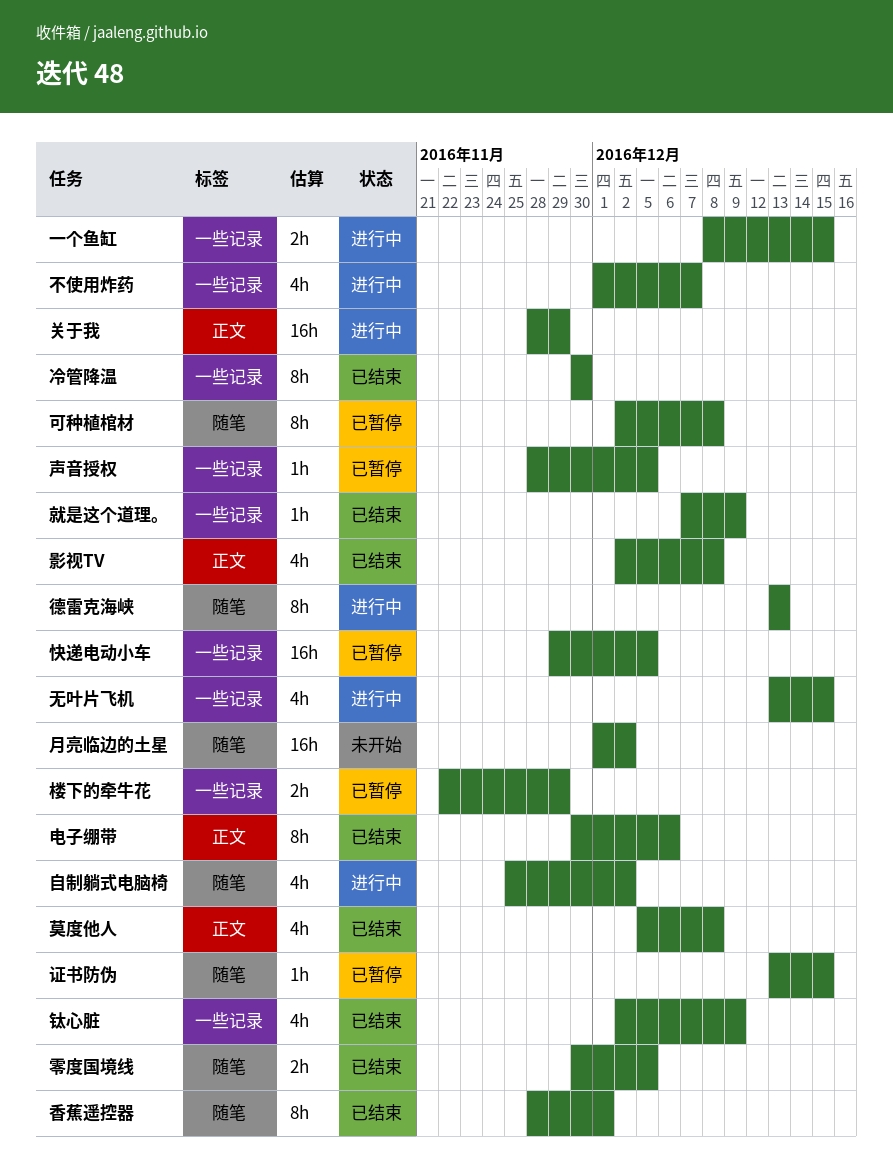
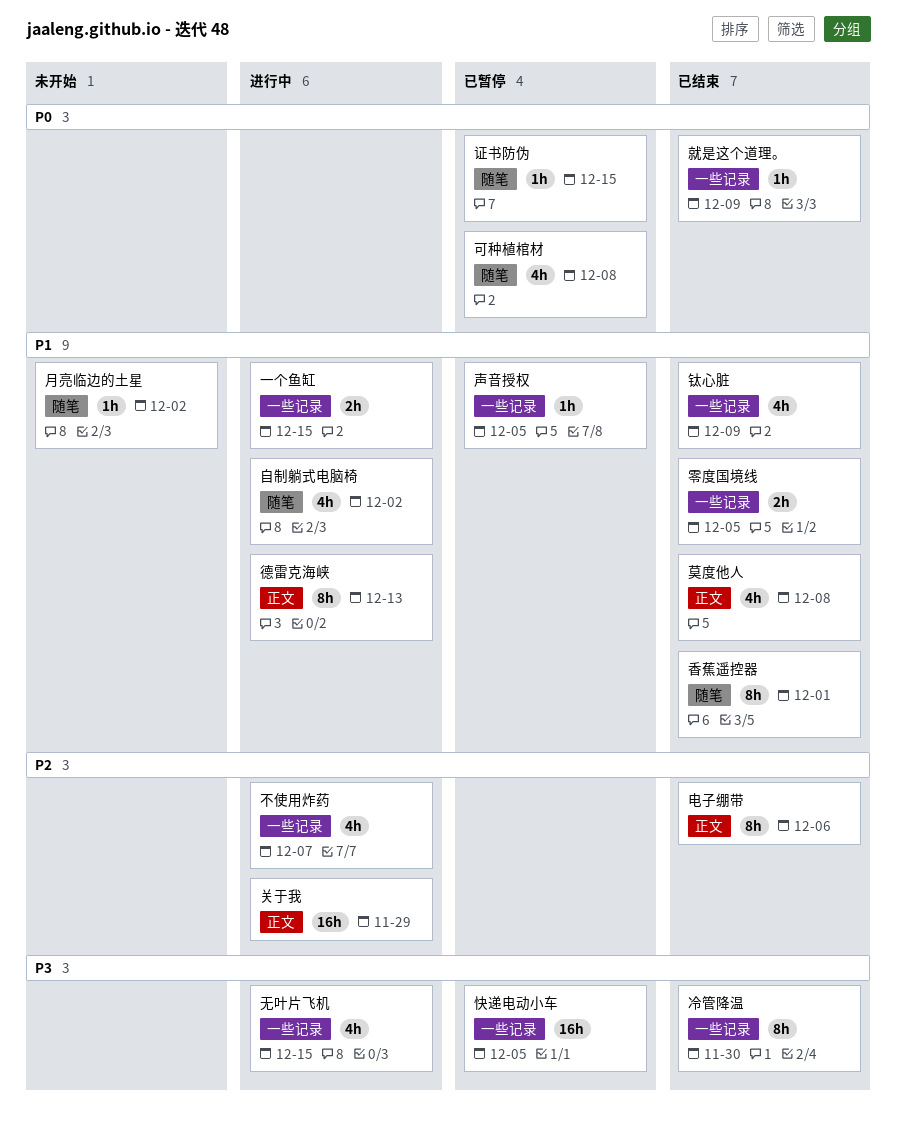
可种植棺材, estimate: 8h -> 4h
影视TV: present -> none
德雷克海峡, label: 随笔 -> 正文
月亮临边的土星, estimate: 16h -> 1h
楼下的牵牛花: present -> none
零度国境线, label: 随笔 -> 一些记录

